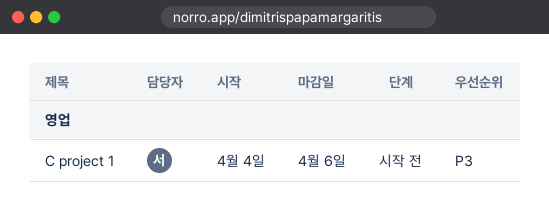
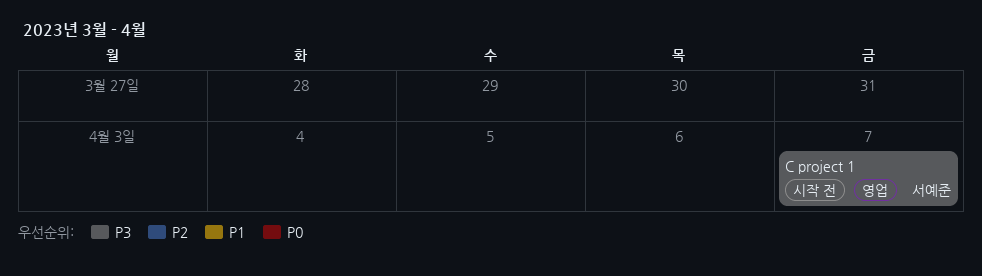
C project 1, due: Apr 6 -> Apr 7

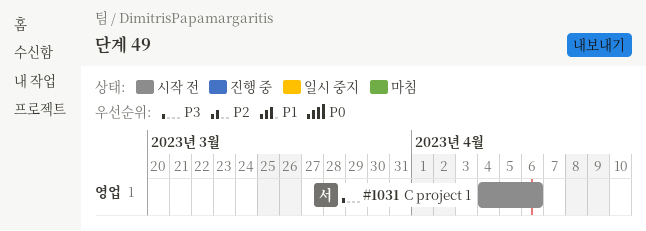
C project 1, due: Apr 7 -> Apr 6

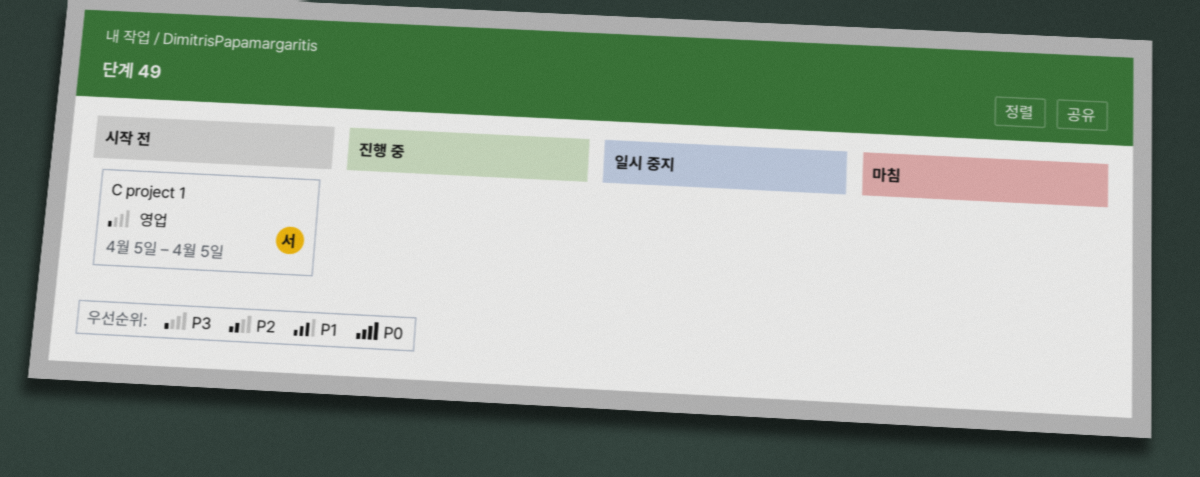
C project 1, start: Apr 4 -> Apr 5
C project 1, due: Apr 6 -> Apr 5

